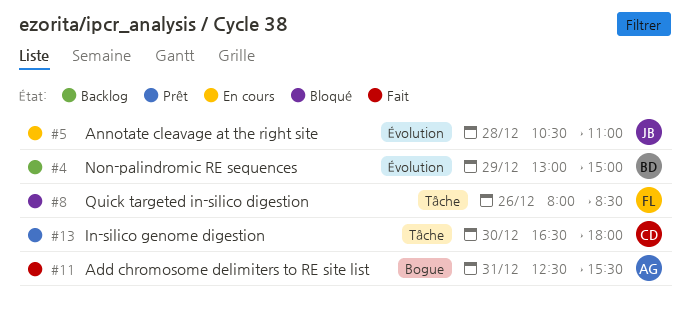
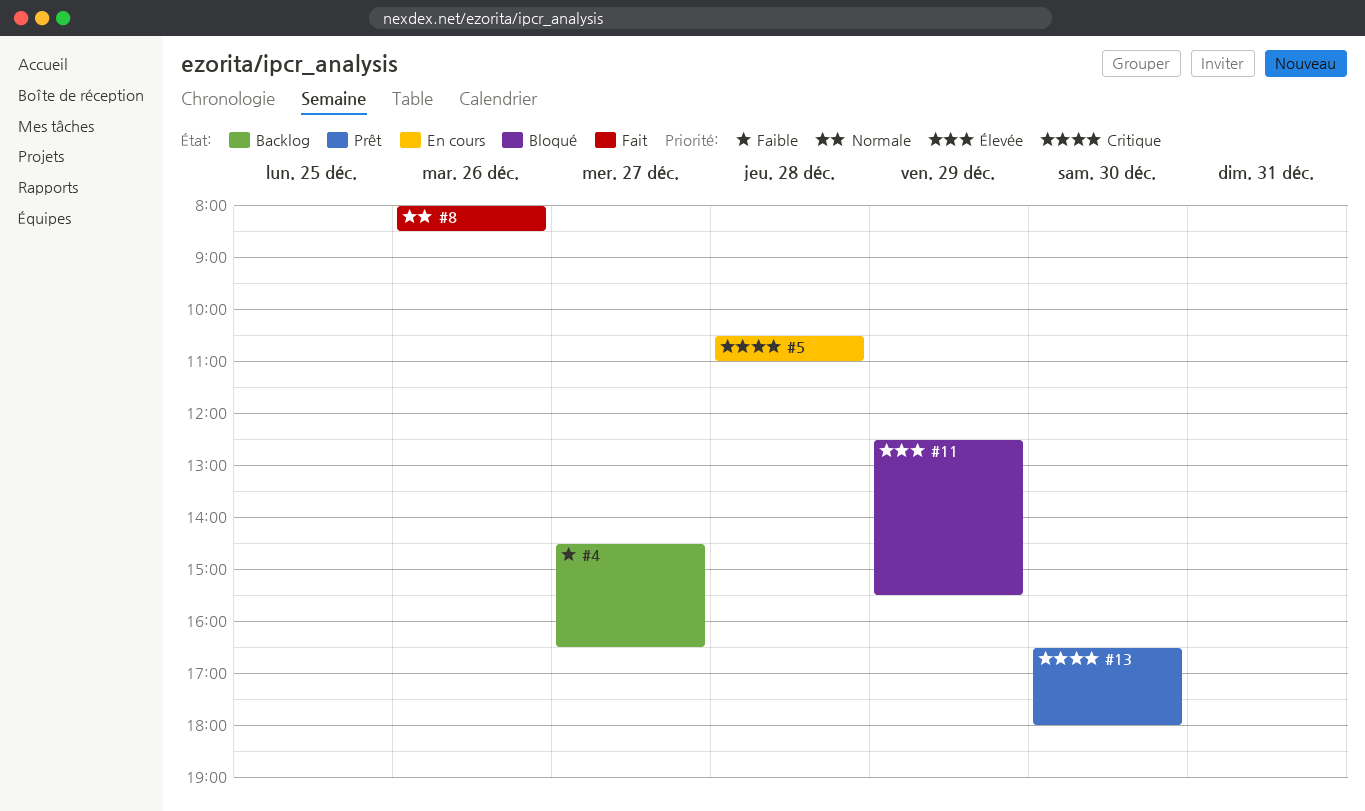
#4, day: Dec 29 -> Dec 27
#4, begins: 13:00 -> 14:30
#4, ends: 15:00 -> 16:30
#8, status: Bloqué -> Fait
#11, status: Fait -> Bloqué
#11, day: Dec 31 -> Dec 29

